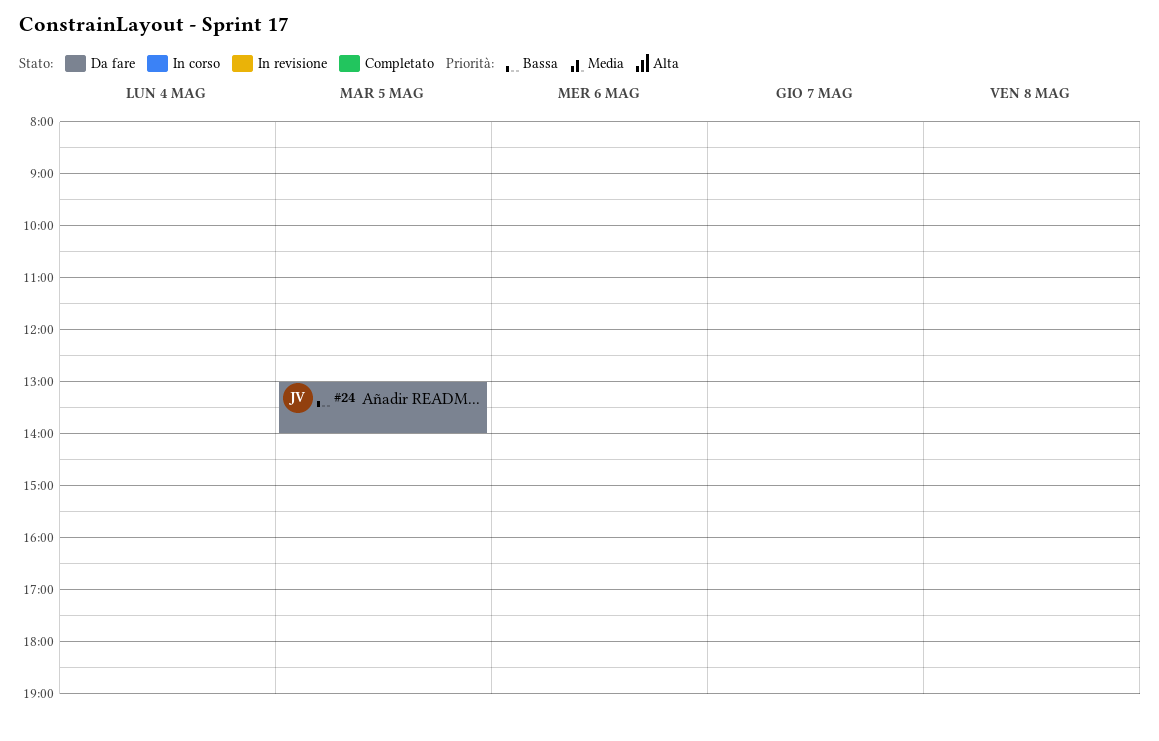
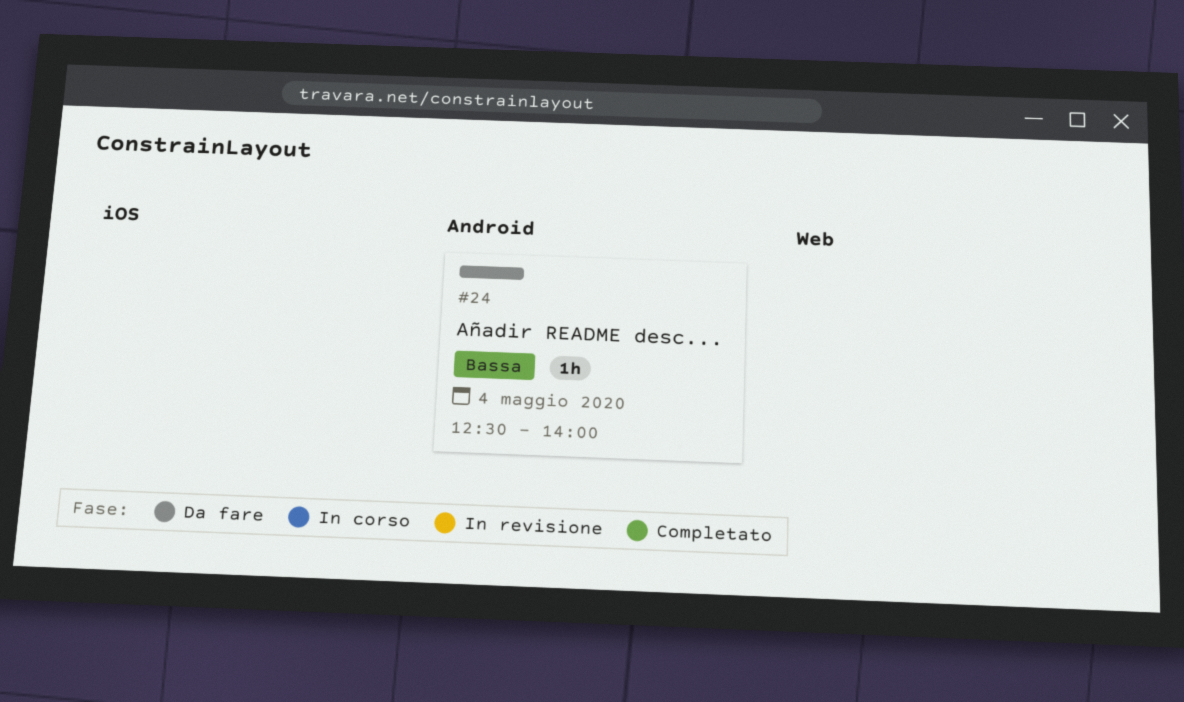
#24, day: May 5 -> May 4
#24, begins: 13:00 -> 12:30

